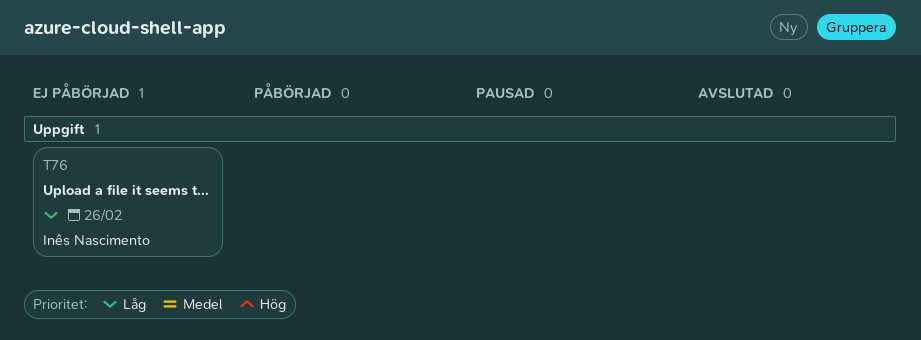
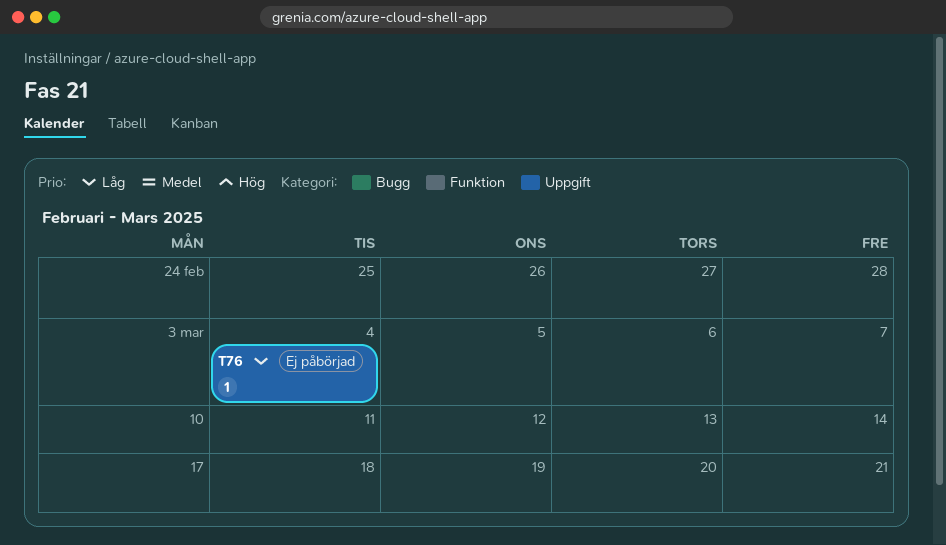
T76, due: Feb 26 -> Mar 4

